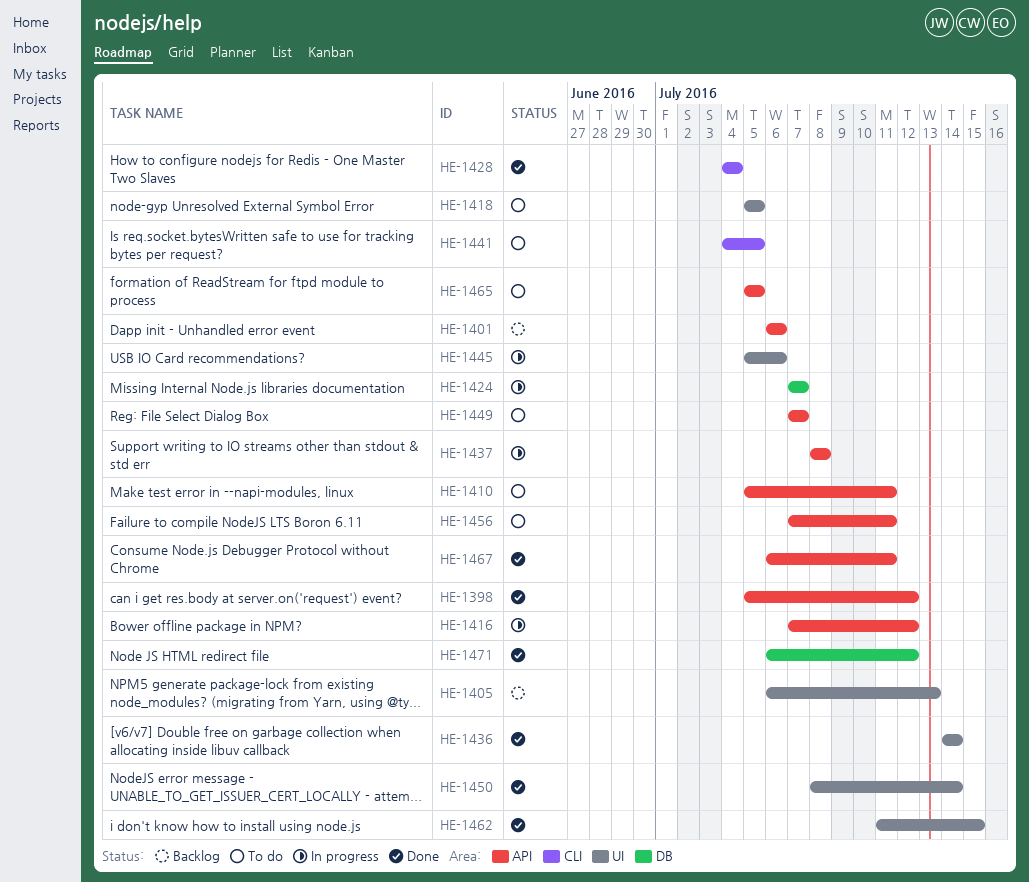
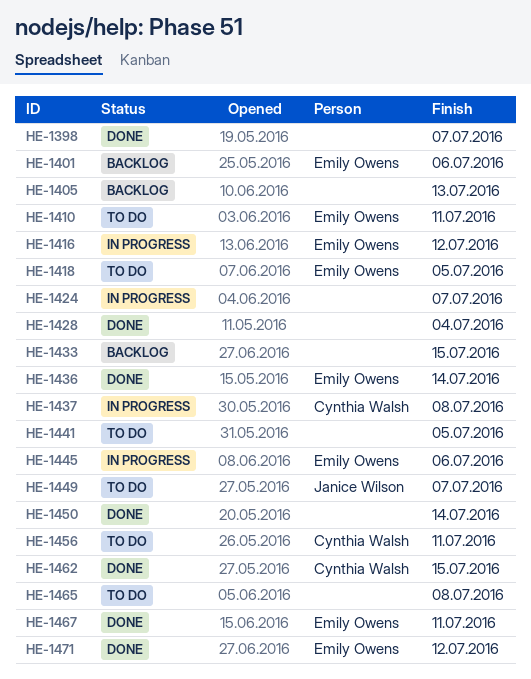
HE-1398, due: Jul 12 -> Jul 7
HE-1433: none -> present
HE-1465, due: Jul 5 -> Jul 8

